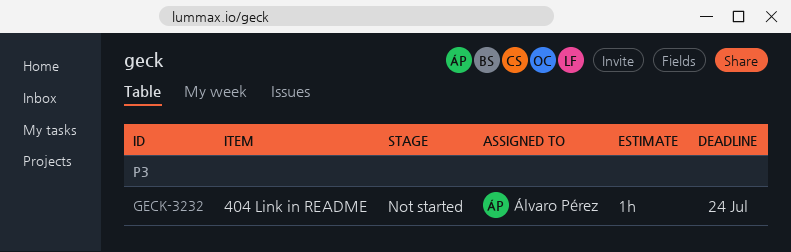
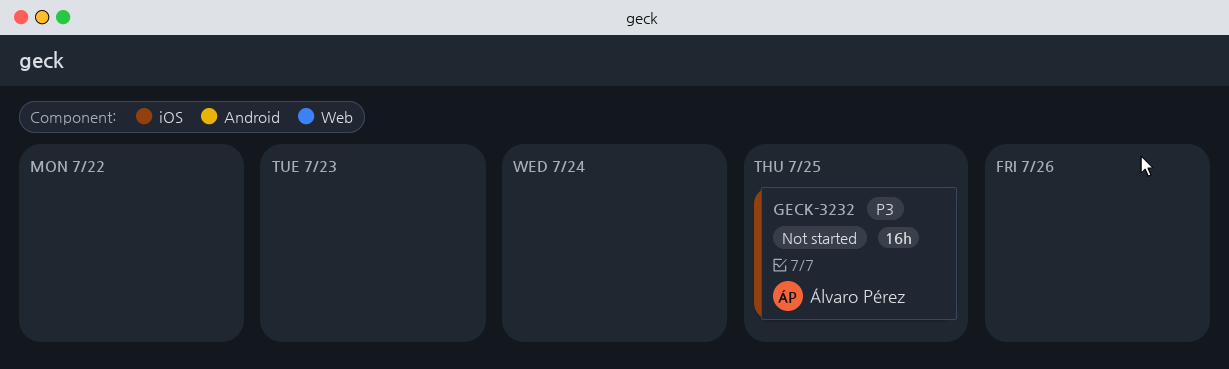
GECK-3232, estimate: 1h -> 16h
GECK-3232, due: Jul 24 -> Jul 25

